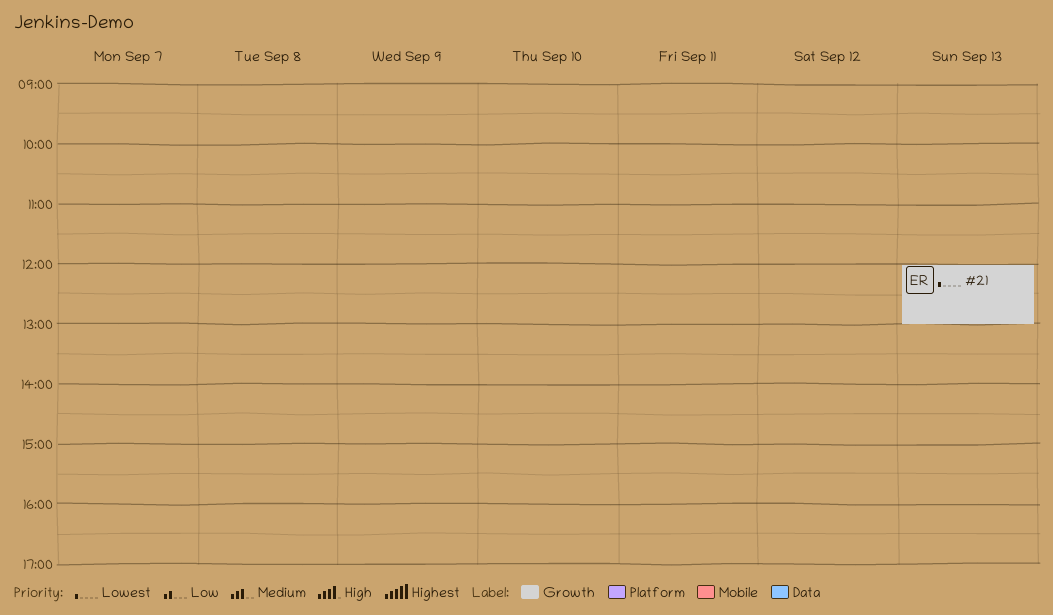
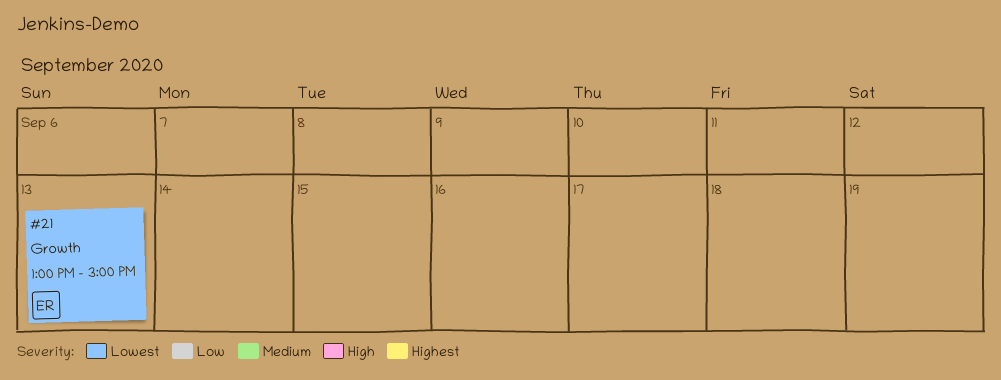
#21, begins: 12:00 -> 13:00
#21, ends: 13:00 -> 15:00

